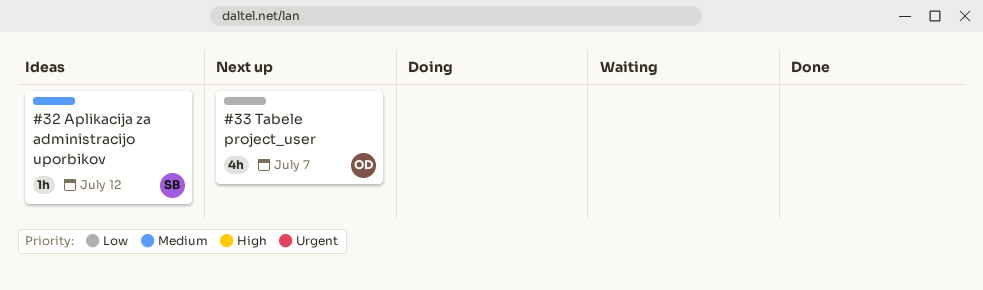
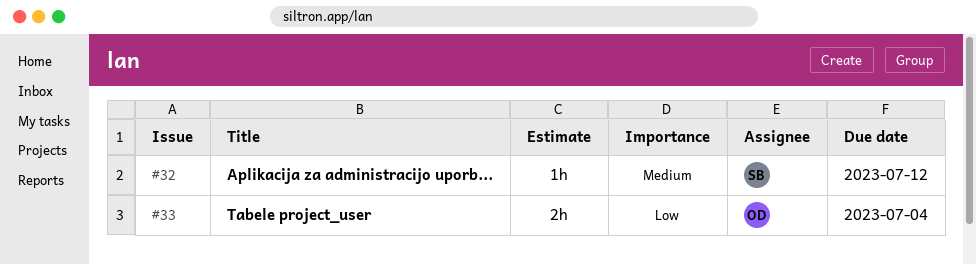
#33, estimate: 4h -> 2h
#33, due: Jul 7 -> Jul 4

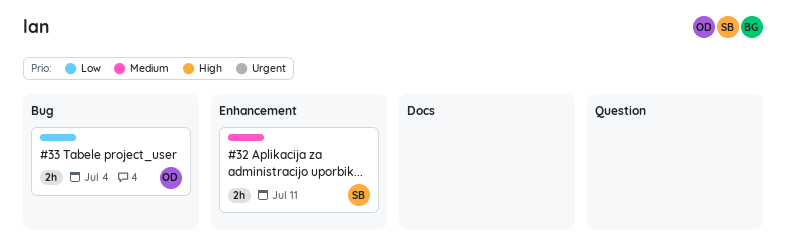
#32, estimate: 1h -> 2h
#32, due: Jul 12 -> Jul 11

